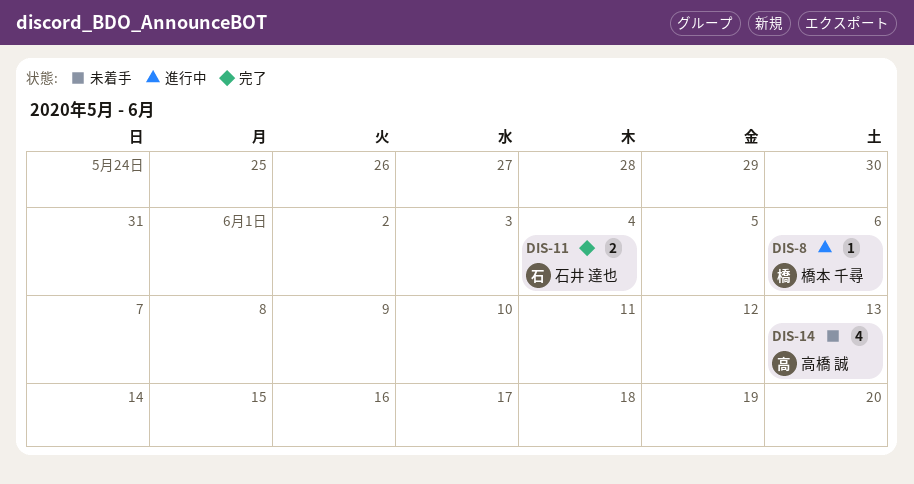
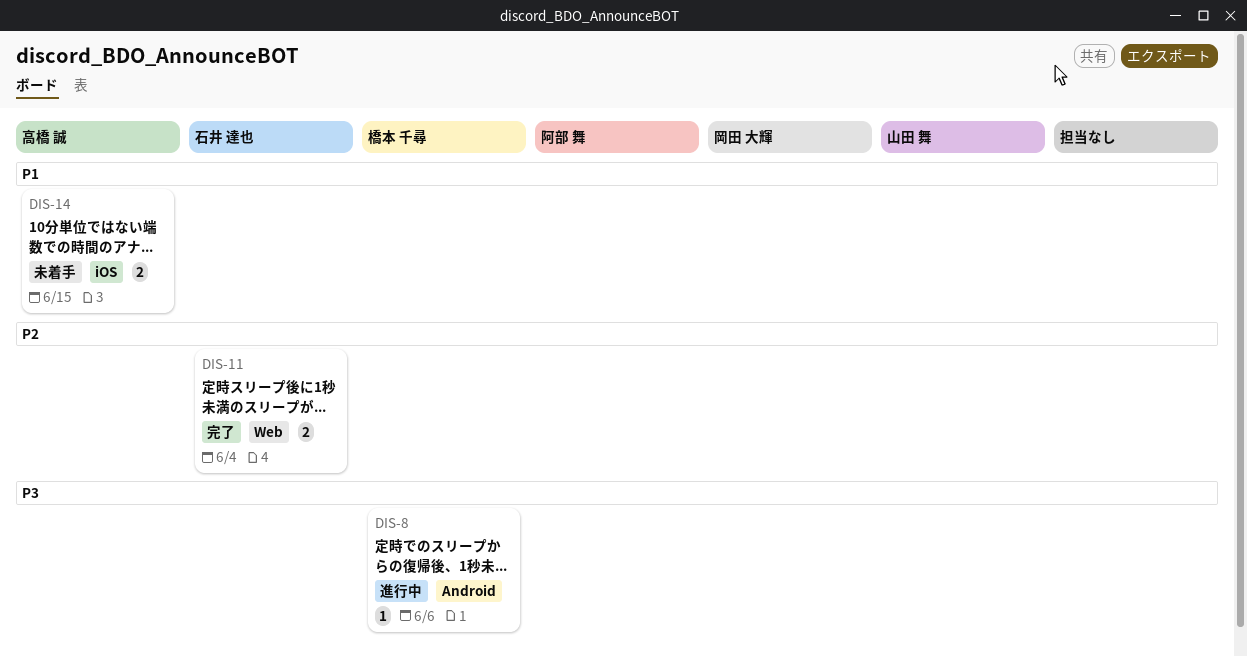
DIS-14, estimate: 4 -> 2
DIS-14, due: Jun 13 -> Jun 15

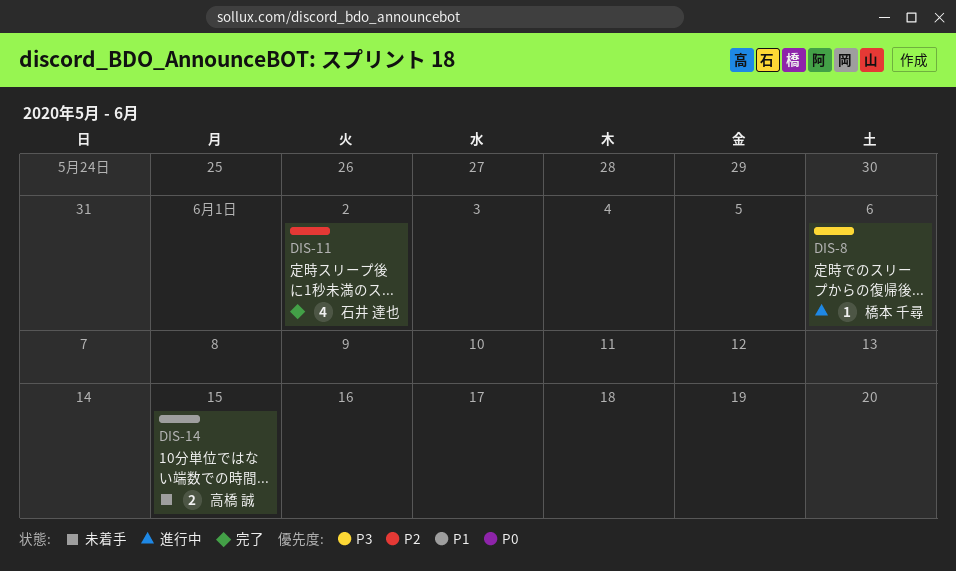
DIS-11, estimate: 2 -> 4
DIS-11, due: Jun 4 -> Jun 2

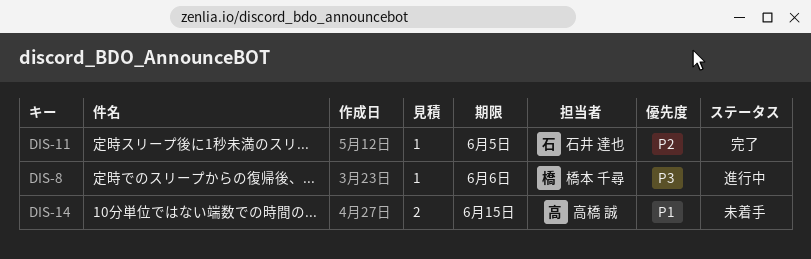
DIS-11, estimate: 4 -> 1
DIS-11, due: Jun 2 -> Jun 5

